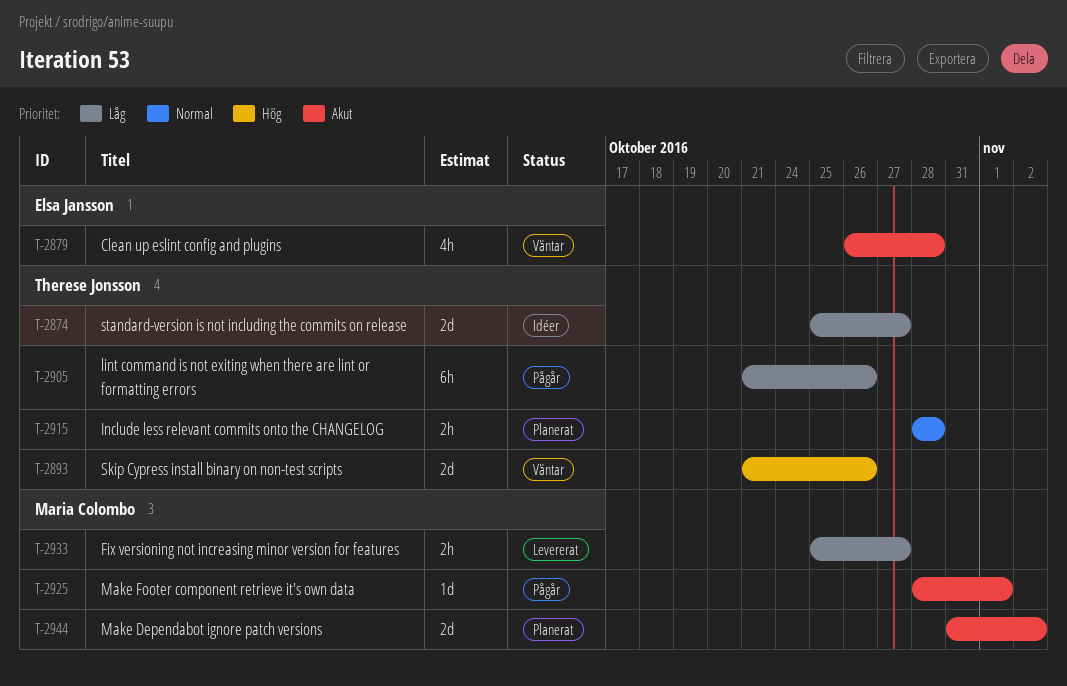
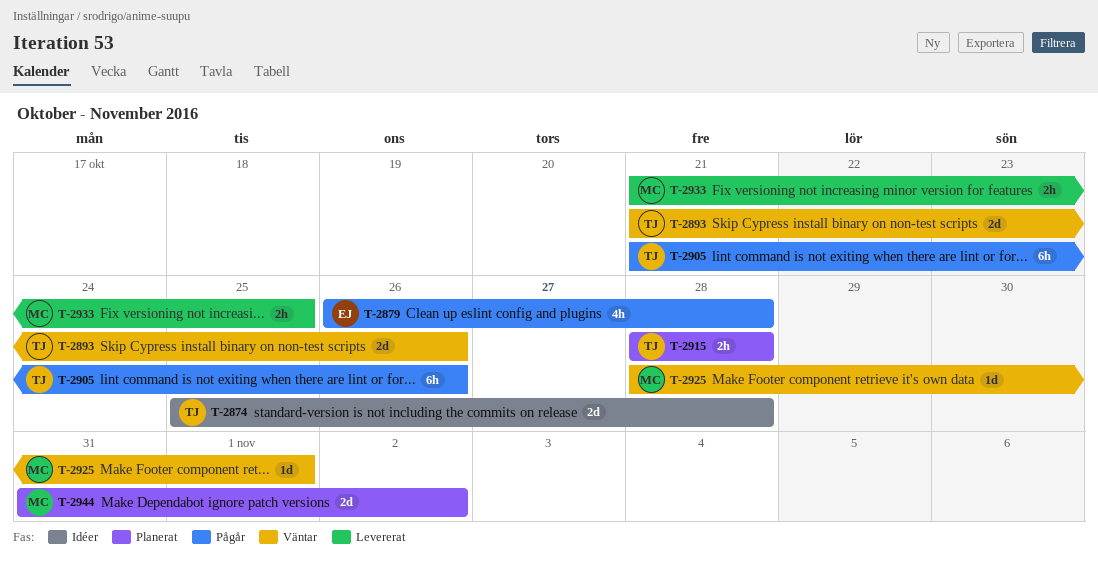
T-2874, due: Oct 27 -> Oct 28
T-2879, status: Väntar -> Pågår
T-2925, status: Pågår -> Väntar
T-2933, start: Oct 25 -> Oct 21
T-2933, due: Oct 27 -> Oct 25

